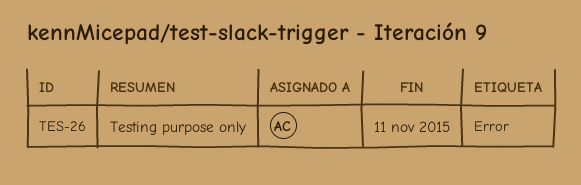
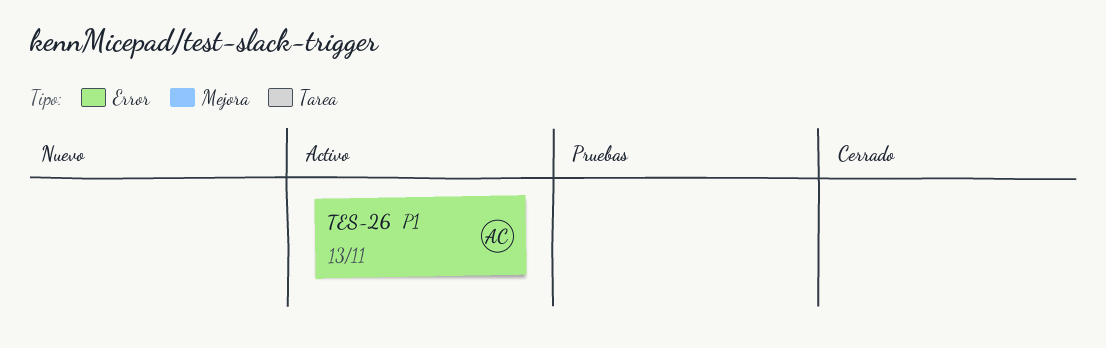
TES-26, due: Nov 11 -> Nov 13

